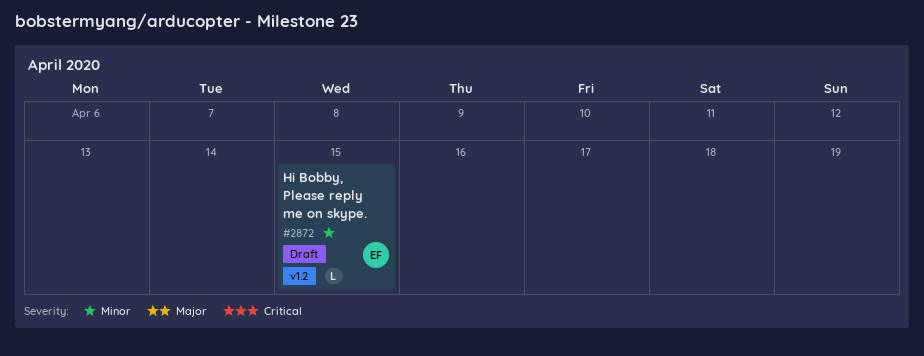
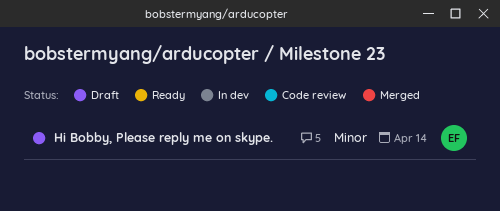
Hi Bobby, Please reply me on skype., due: Apr 15 -> Apr 14

